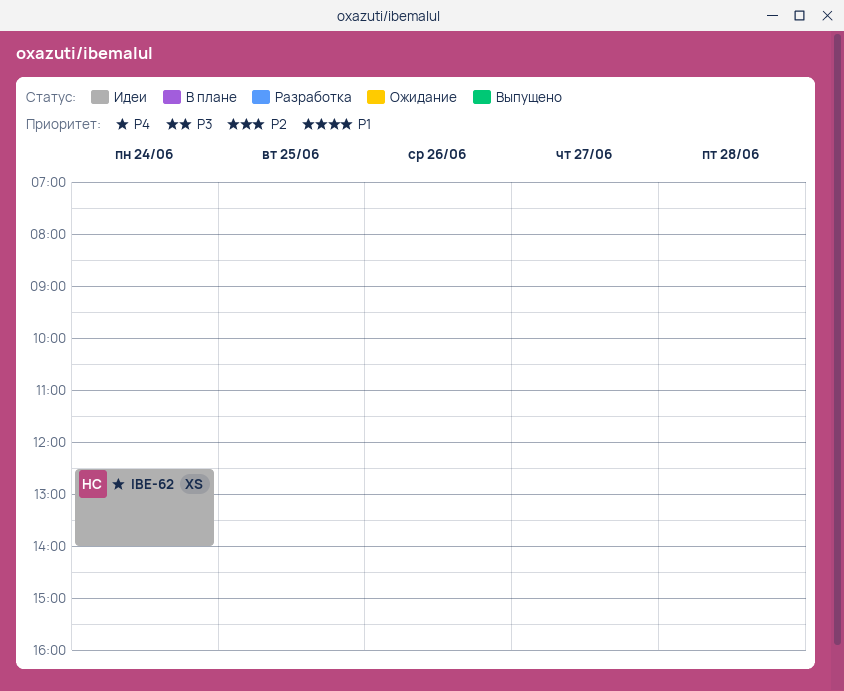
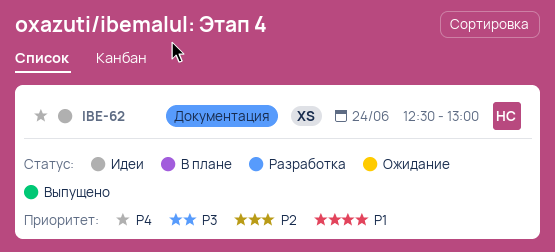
IBE-62, ends: 14:00 -> 13:00

